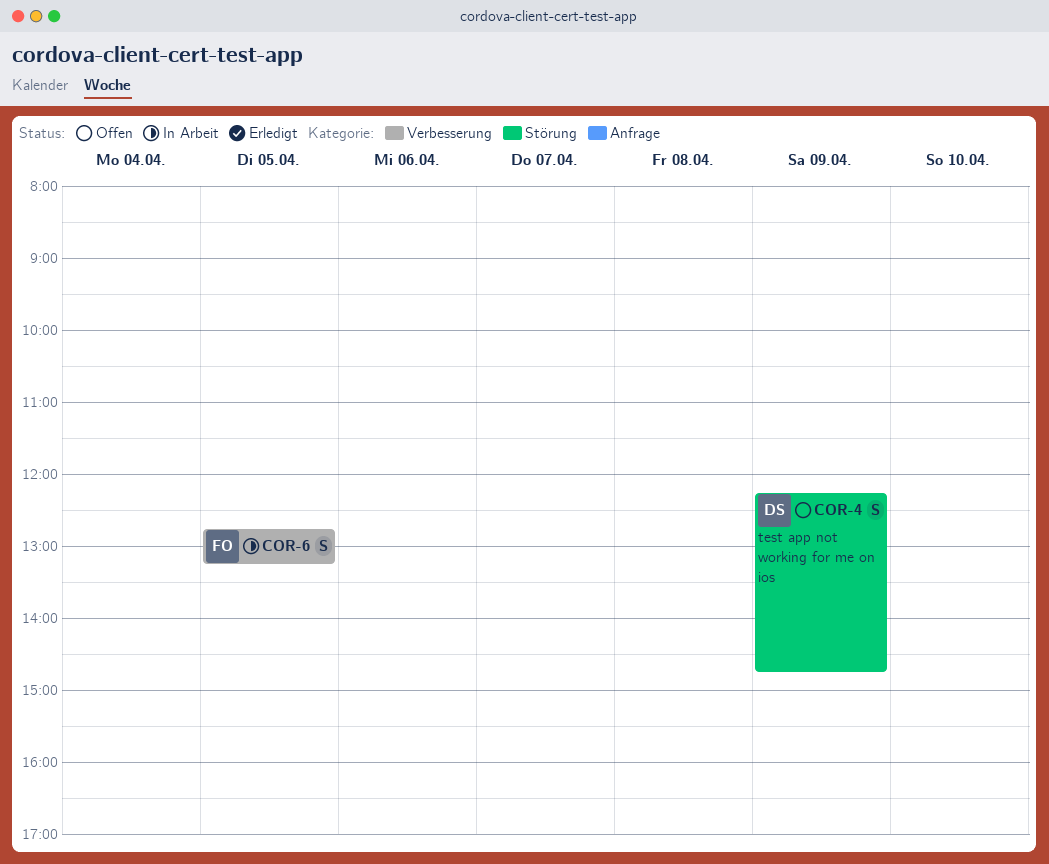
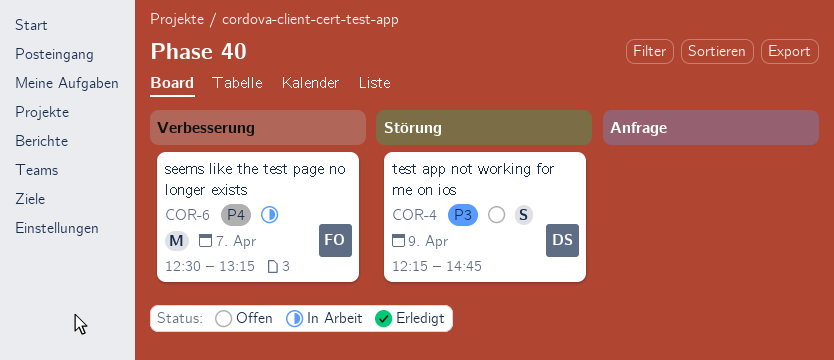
COR-6, estimate: S -> M
COR-6, day: Apr 5 -> Apr 7
COR-6, begins: 12:45 -> 12:30

